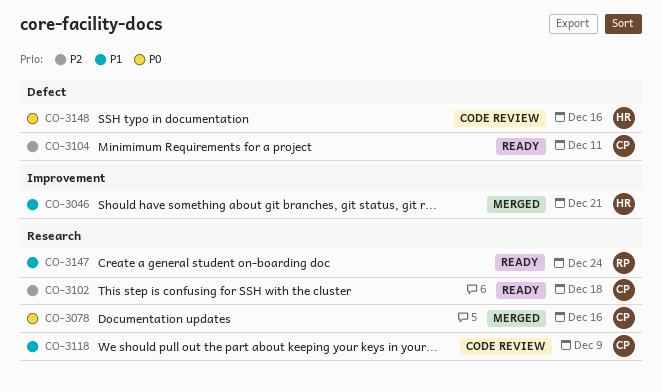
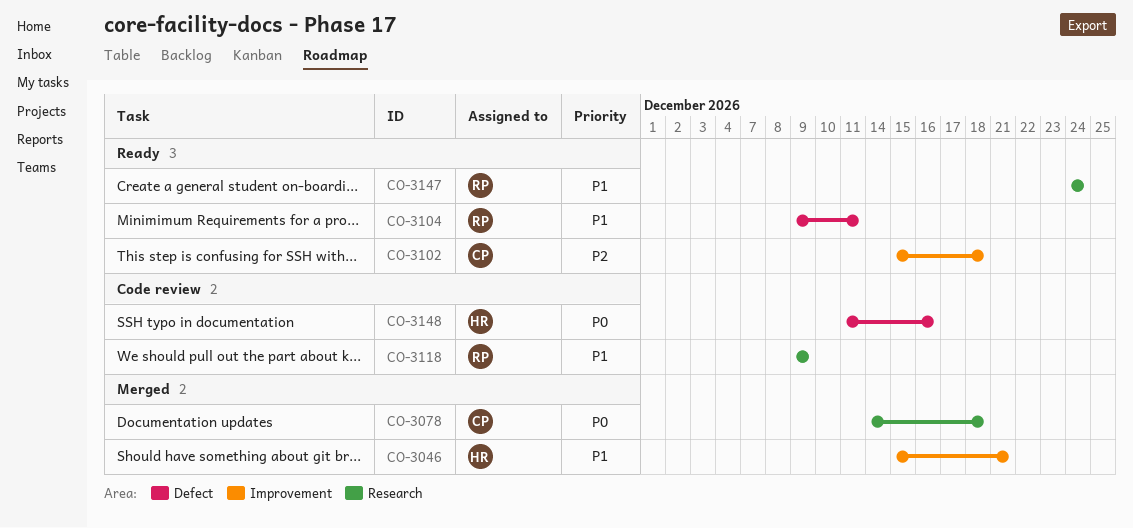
CO-3078, due: Dec 16 -> Dec 18
CO-3102, label: Research -> Improvement
CO-3104, owner: CP -> RP
CO-3104, priority: P2 -> P1
CO-3118, owner: CP -> RP

